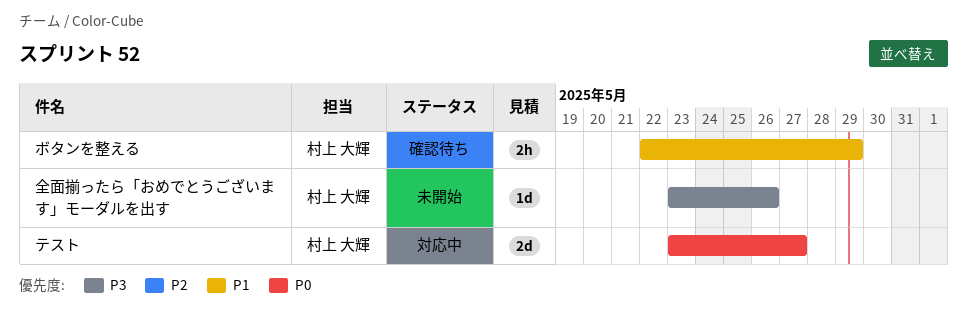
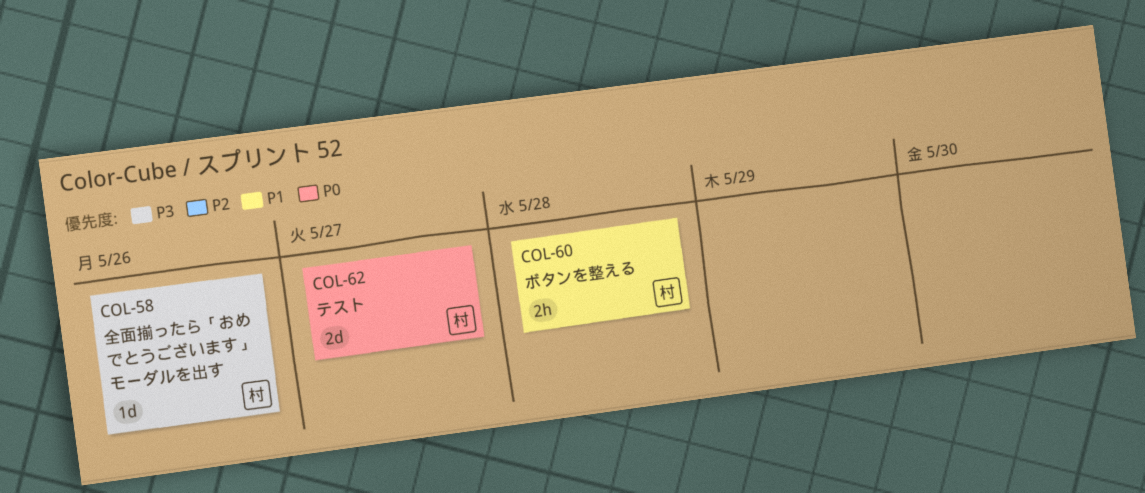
ボタンを整える, due: May 29 -> May 28

